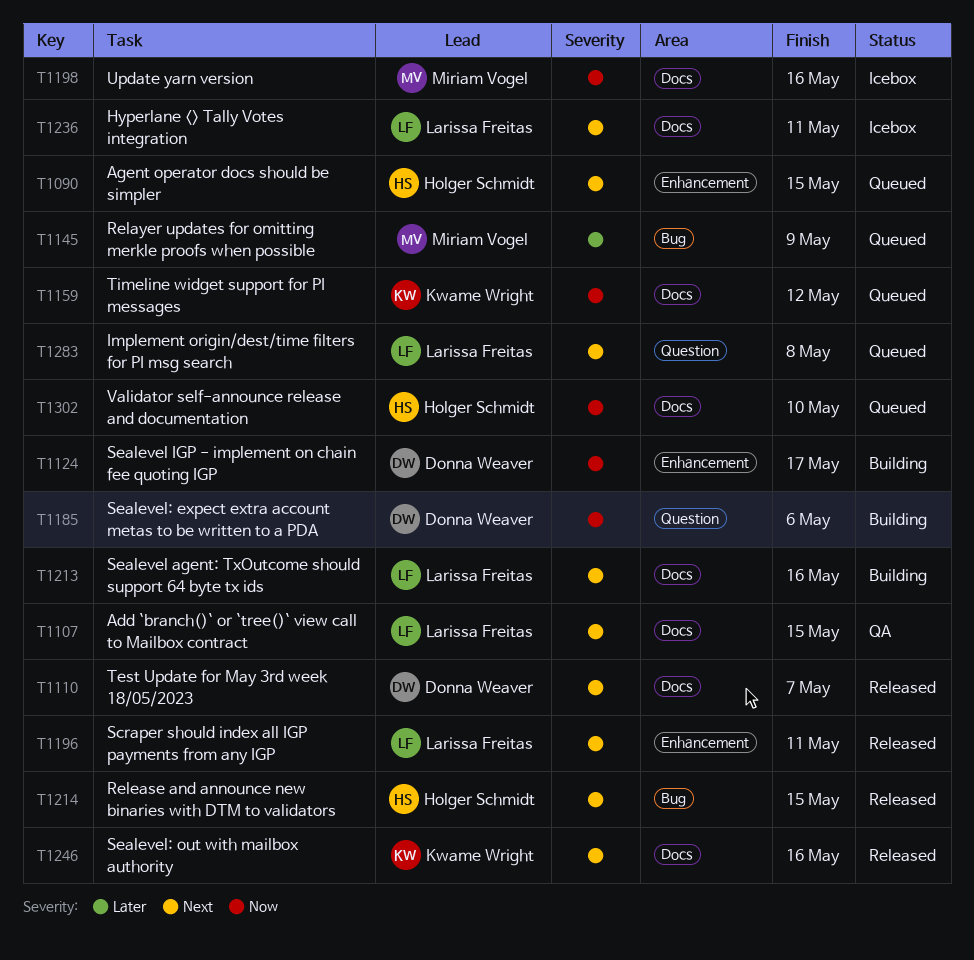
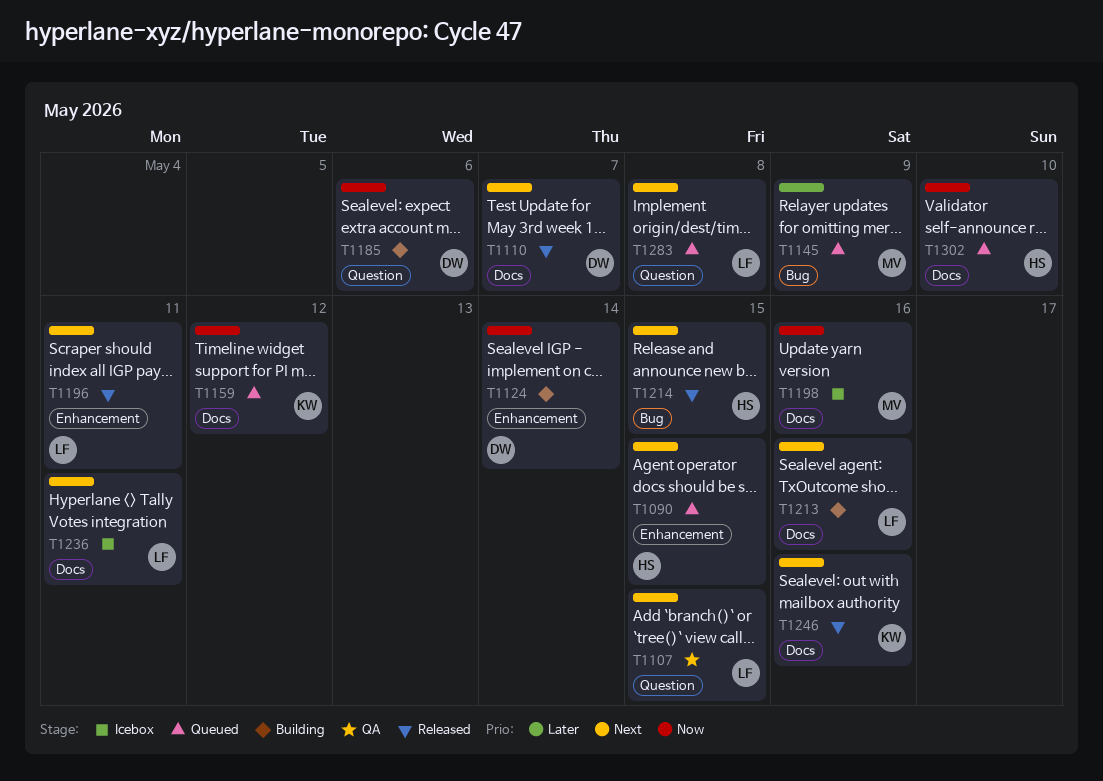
T1107, label: Docs -> Question
T1124, due: May 17 -> May 14

